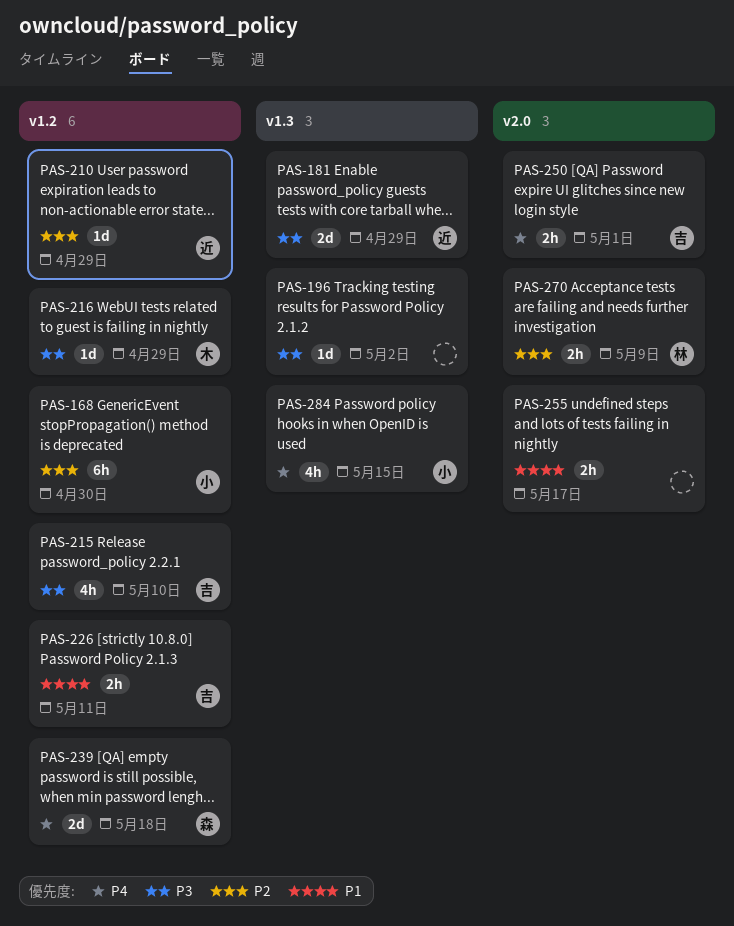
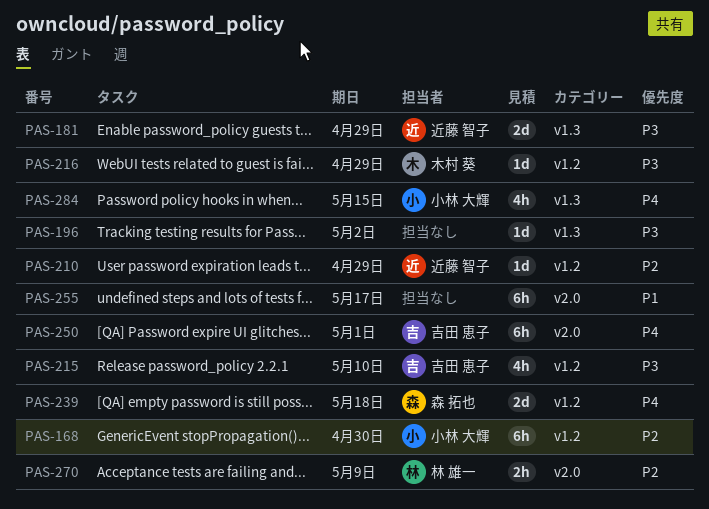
PAS-226: present -> none
PAS-250, estimate: 2h -> 6h
PAS-255, estimate: 2h -> 6h

